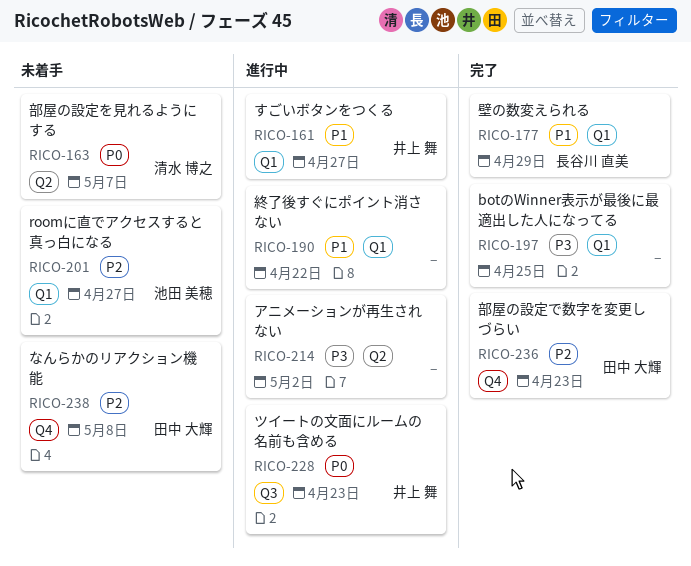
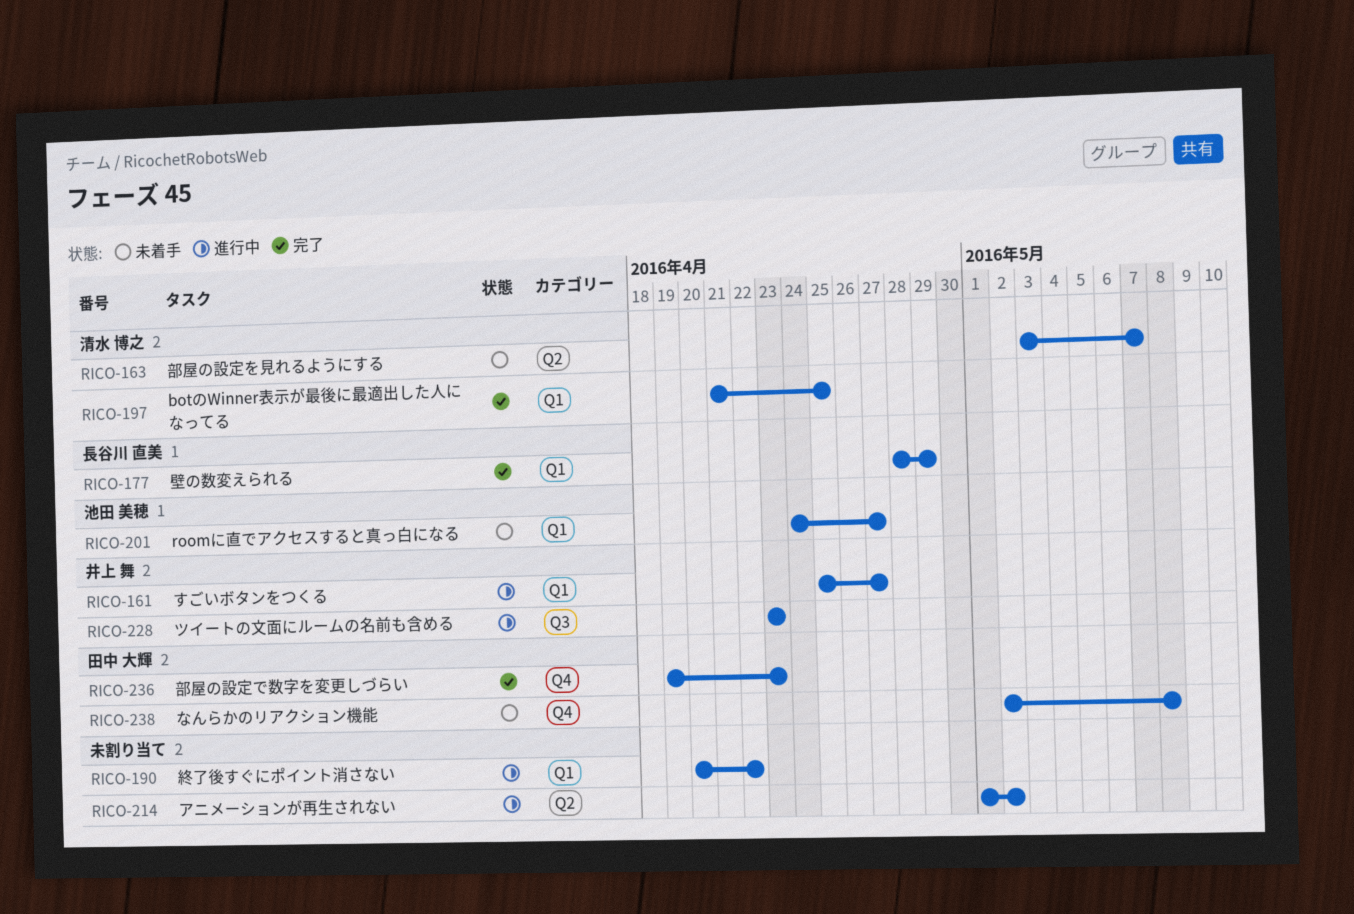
RICO-197, owner: none -> 清水 博之

